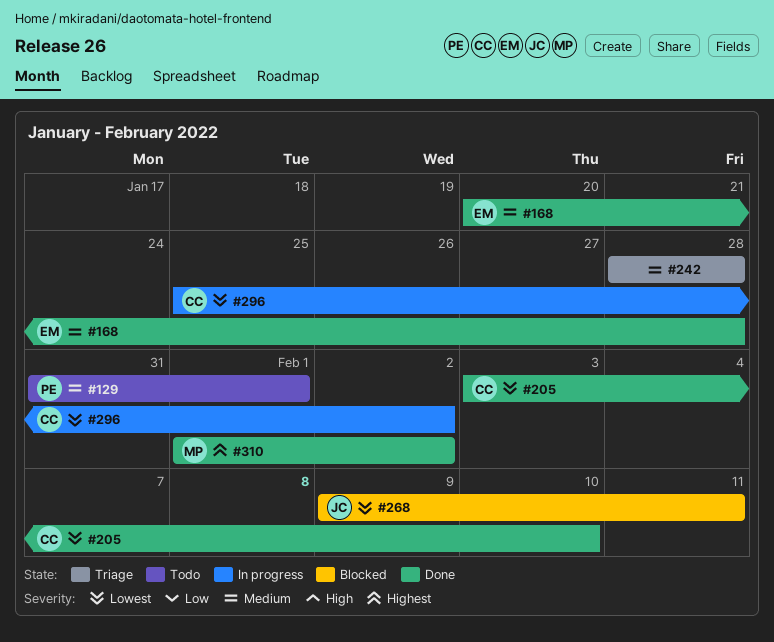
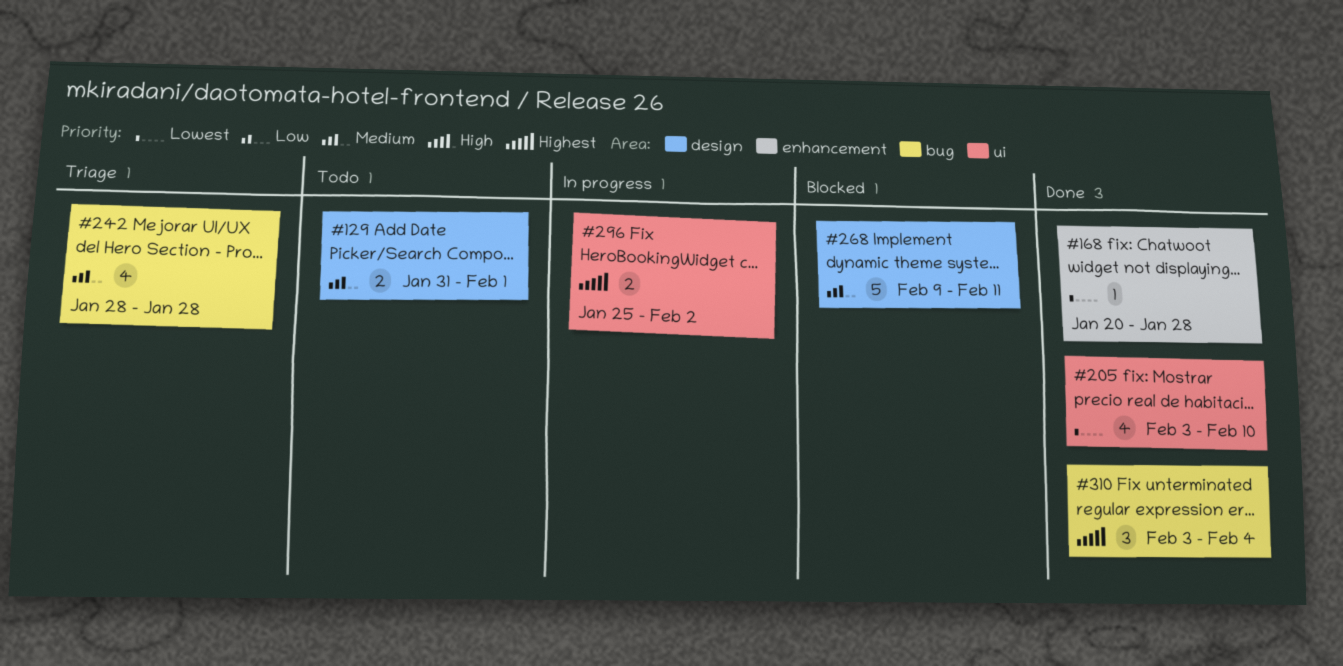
#168, priority: Medium -> Lowest
#268, priority: Lowest -> Medium
#296, priority: Lowest -> Highest
#310, start: Feb 1 -> Feb 3
#310, due: Feb 2 -> Feb 4

